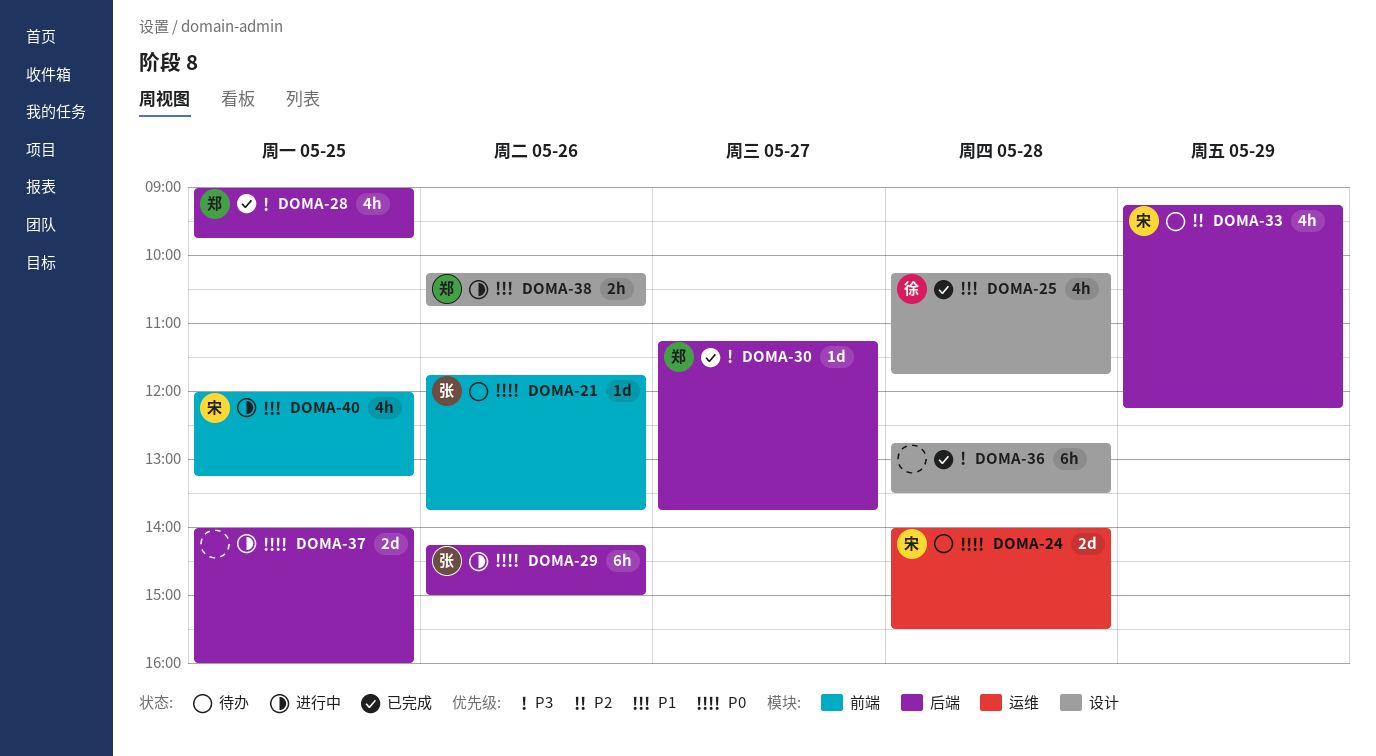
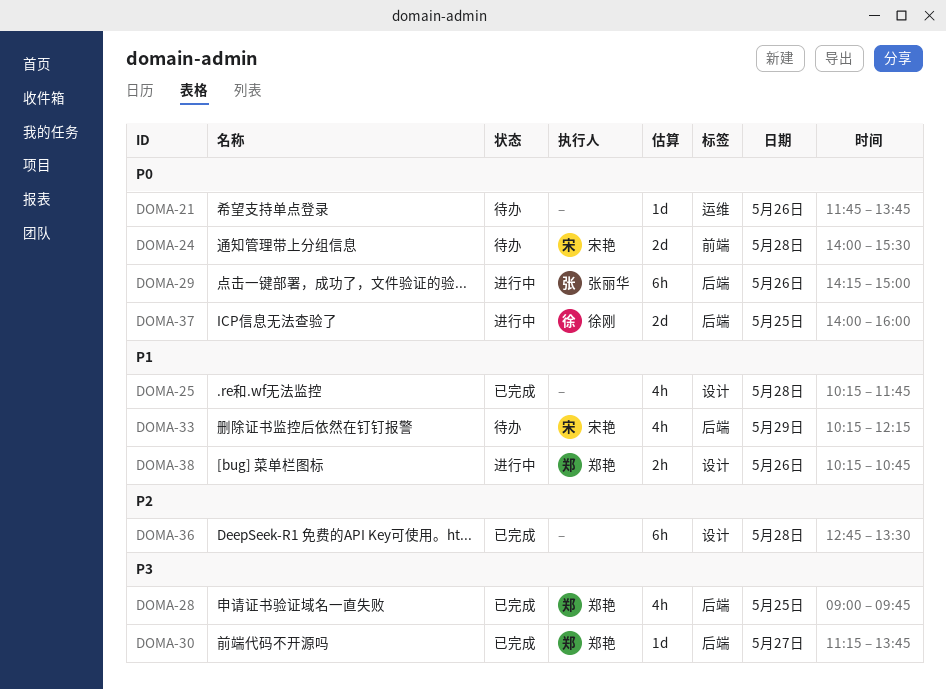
DOMA-21, owner: 张丽华 -> none
DOMA-21, label: 前端 -> 运维
DOMA-24, label: 运维 -> 前端
DOMA-25, owner: 徐刚 -> none
DOMA-33, priority: P2 -> P1
DOMA-33, begins: 09:15 -> 10:15
DOMA-36, priority: P3 -> P2
DOMA-37, owner: none -> 徐刚
DOMA-40: present -> none

